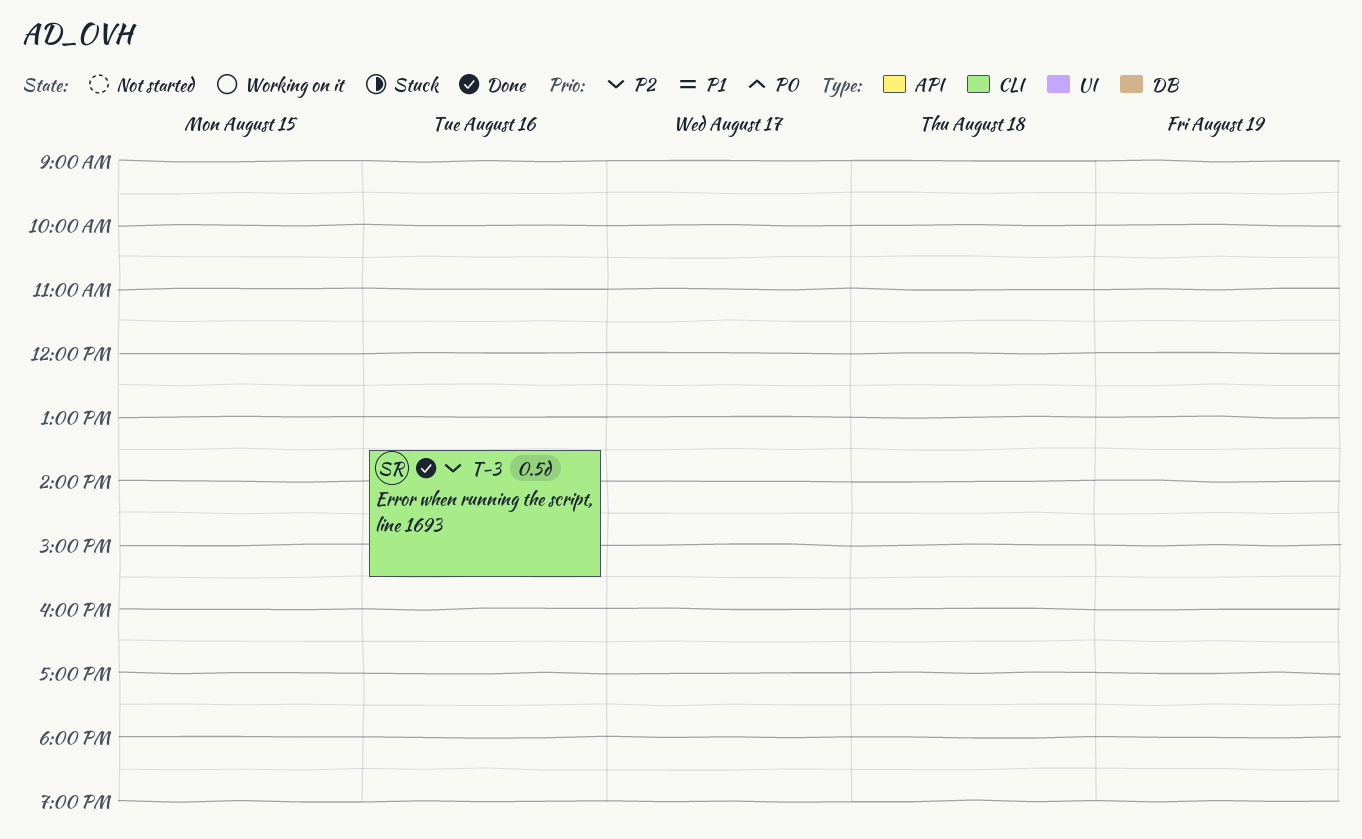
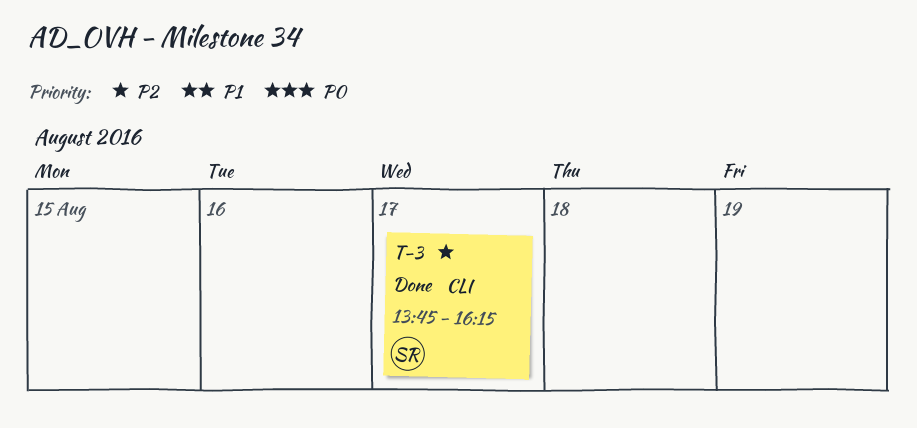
T-3, day: Aug 16 -> Aug 17
T-3, begins: 13:30 -> 13:45
T-3, ends: 15:30 -> 16:15

